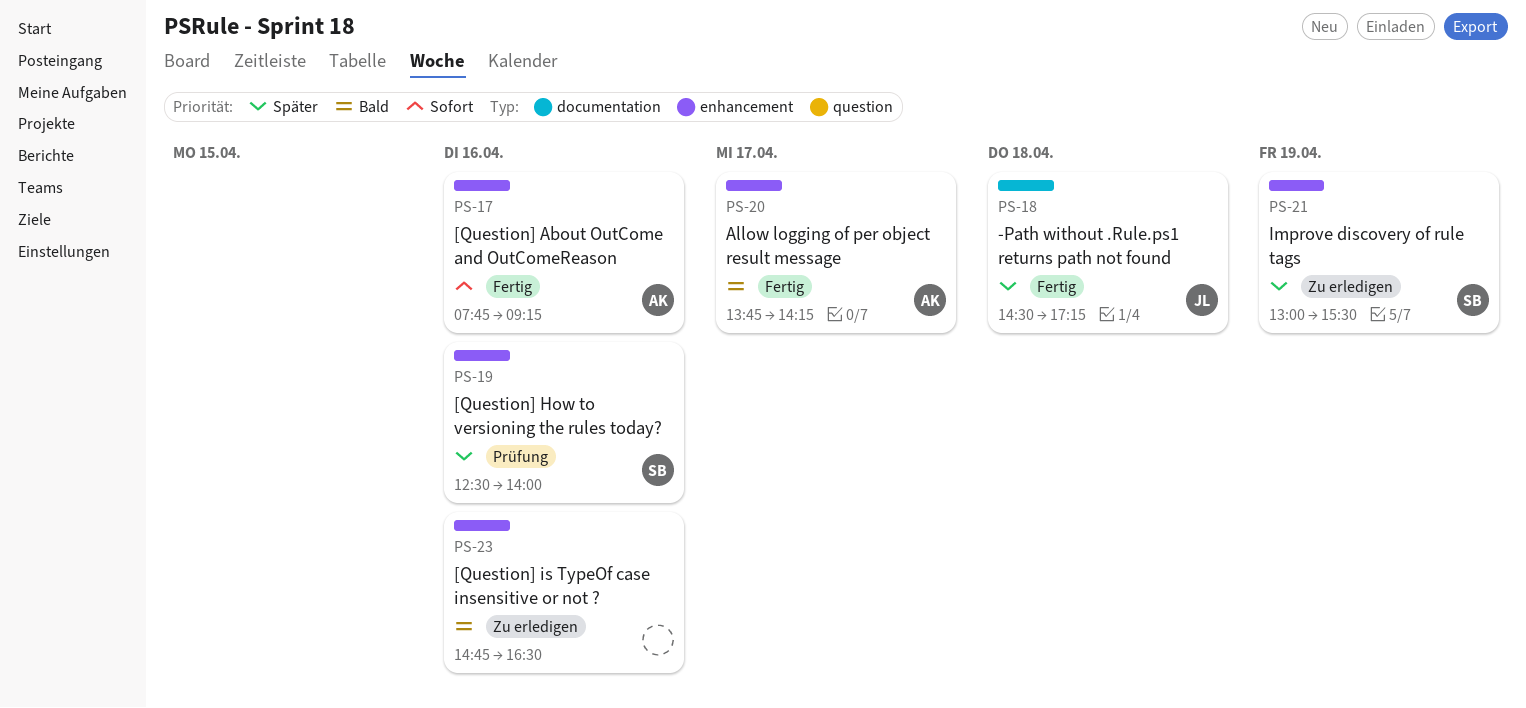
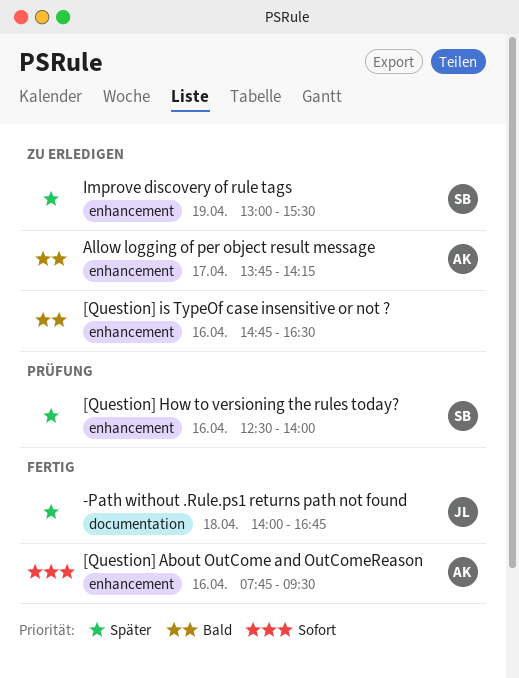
-Path without .Rule.ps1 returns path not found, begins: 14:30 -> 14:00
-Path without .Rule.ps1 returns path not found, ends: 17:15 -> 16:45
[Question] About OutCome and OutComeReason, ends: 09:15 -> 09:30
Allow logging of per object result message, status: Fertig -> Zu erledigen

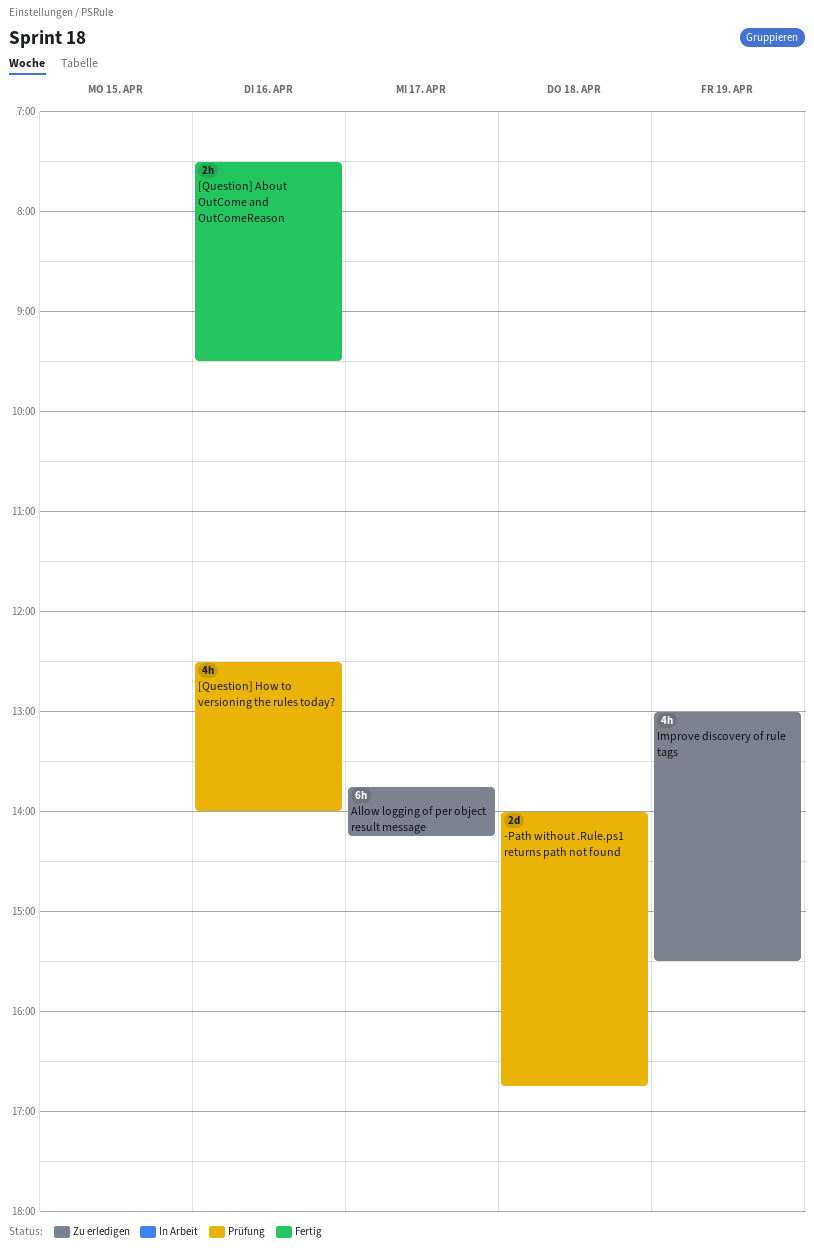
-Path without .Rule.ps1 returns path not found, status: Fertig -> Prüfung
[Question] About OutCome and OutComeReason, begins: 07:45 -> 07:30
[Question] is TypeOf case insensitive or not ?: present -> none

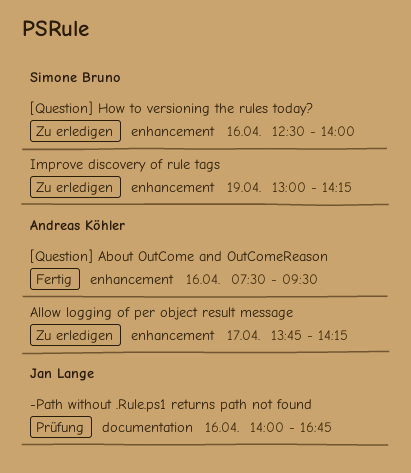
-Path without .Rule.ps1 returns path not found, day: Apr 18 -> Apr 16
[Question] How to versioning the rules today?, status: Prüfung -> Zu erledigen
Improve discovery of rule tags, ends: 15:30 -> 14:15

